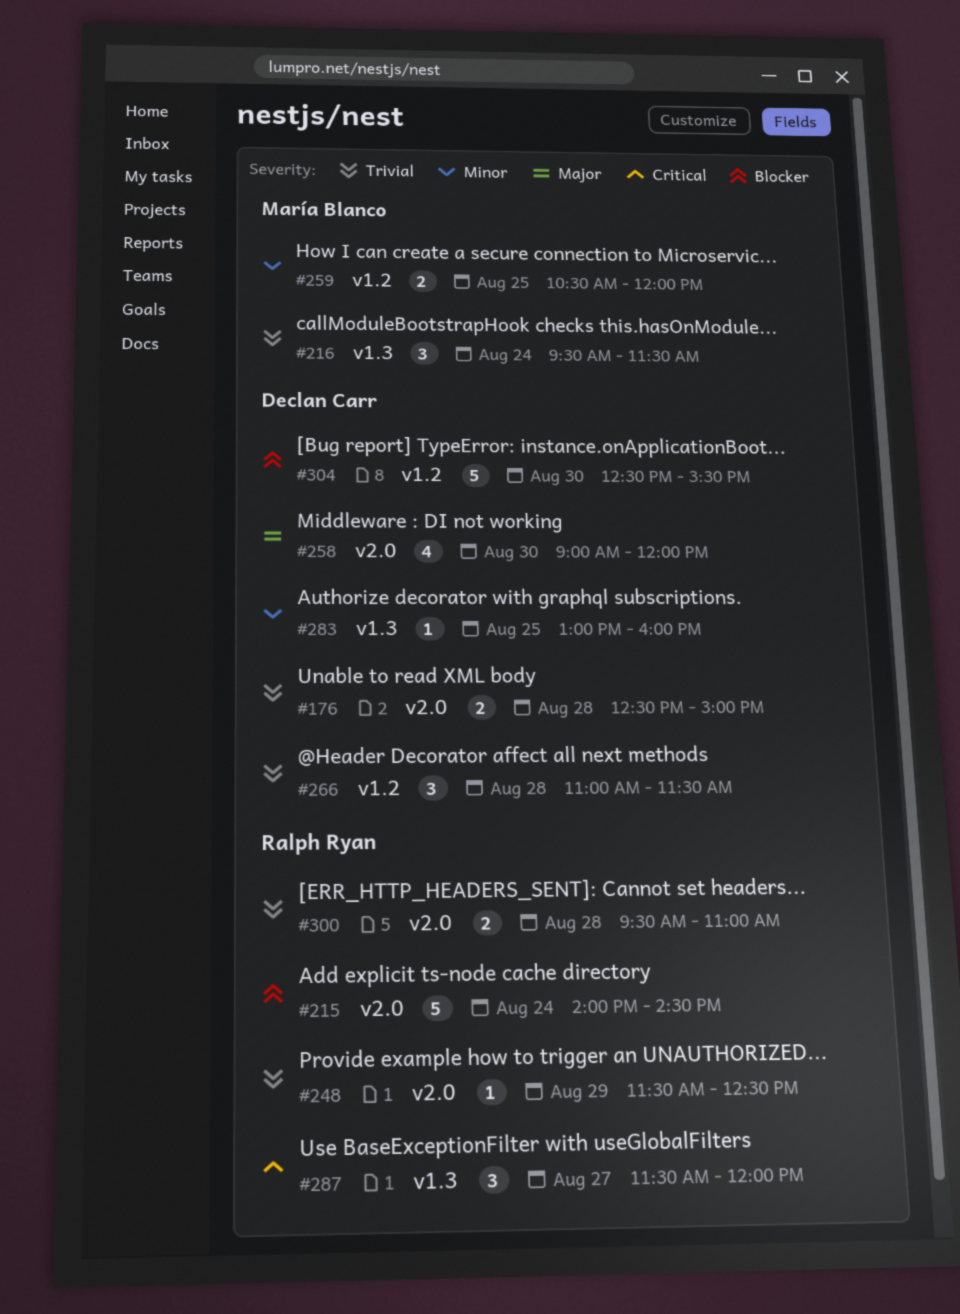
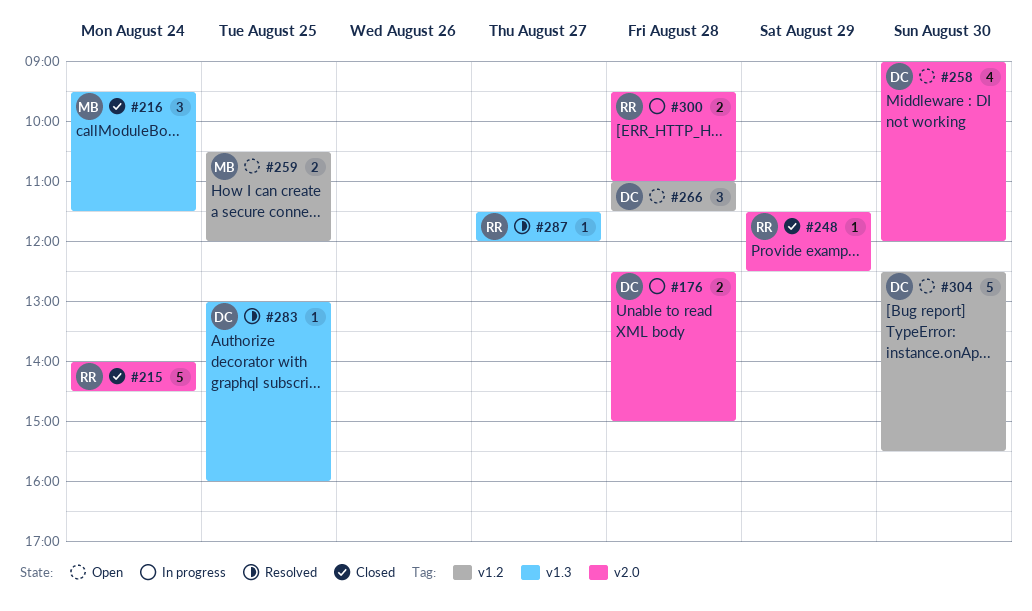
#287, estimate: 3 -> 1

